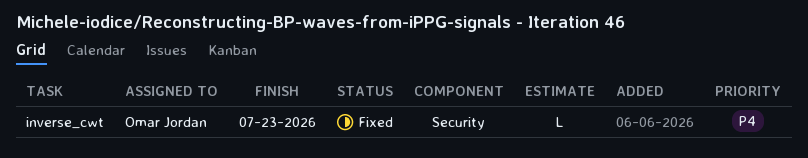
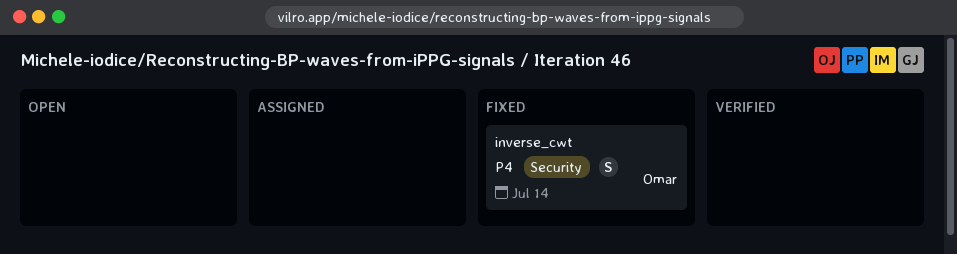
inverse_cwt, estimate: L -> S
inverse_cwt, due: Jul 23 -> Jul 14

